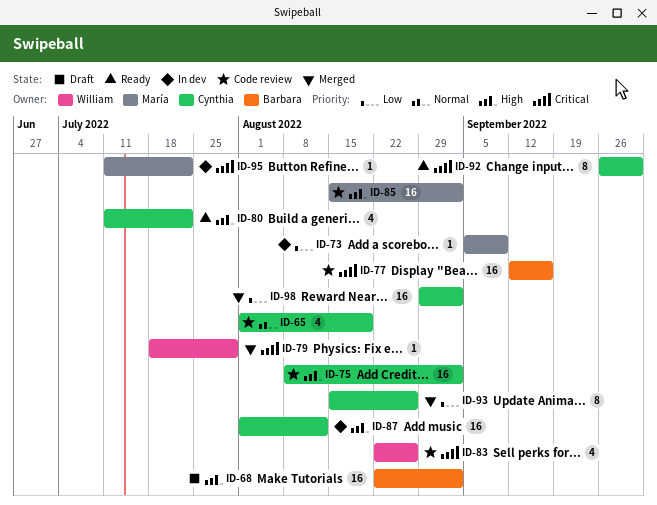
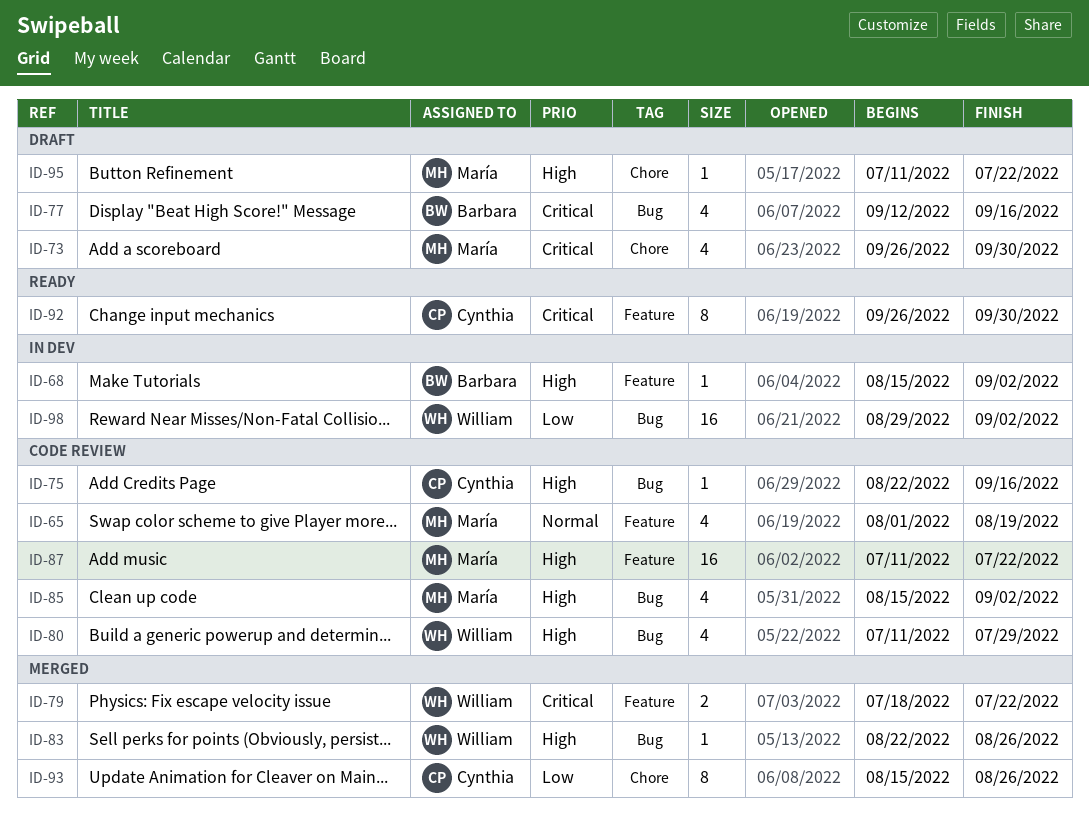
ID-65, owner: Cynthia -> María
ID-68, status: Draft -> In dev
ID-68, estimate: 16 -> 1
ID-68, start: Aug 22 -> Aug 15
ID-73, status: In dev -> Draft
ID-73, priority: Low -> Critical
ID-73, estimate: 1 -> 4
ID-73, start: Sep 5 -> Sep 26
ID-73, due: Sep 9 -> Sep 30
ID-75, estimate: 16 -> 1
ID-75, start: Aug 8 -> Aug 22
ID-75, due: Sep 2 -> Sep 16
ID-77, status: Code review -> Draft
ID-77, estimate: 16 -> 4
ID-79, estimate: 1 -> 2
ID-79, due: Jul 29 -> Jul 22
ID-80, status: Ready -> Code review
ID-80, owner: Cynthia -> William
ID-80, due: Jul 22 -> Jul 29
ID-83, status: Code review -> Merged
ID-83, priority: Critical -> High
ID-83, estimate: 4 -> 1
ID-85, estimate: 16 -> 4
ID-87, status: In dev -> Code review
ID-87, owner: Cynthia -> María
ID-87, start: Aug 1 -> Jul 11
ID-87, due: Aug 12 -> Jul 22
ID-95, status: In dev -> Draft
ID-95, priority: Critical -> High
ID-98, status: Merged -> In dev
ID-98, owner: Cynthia -> William

